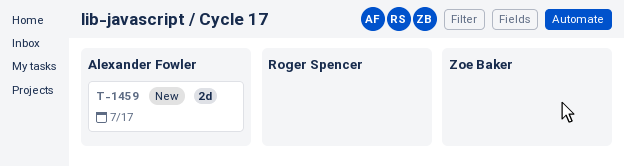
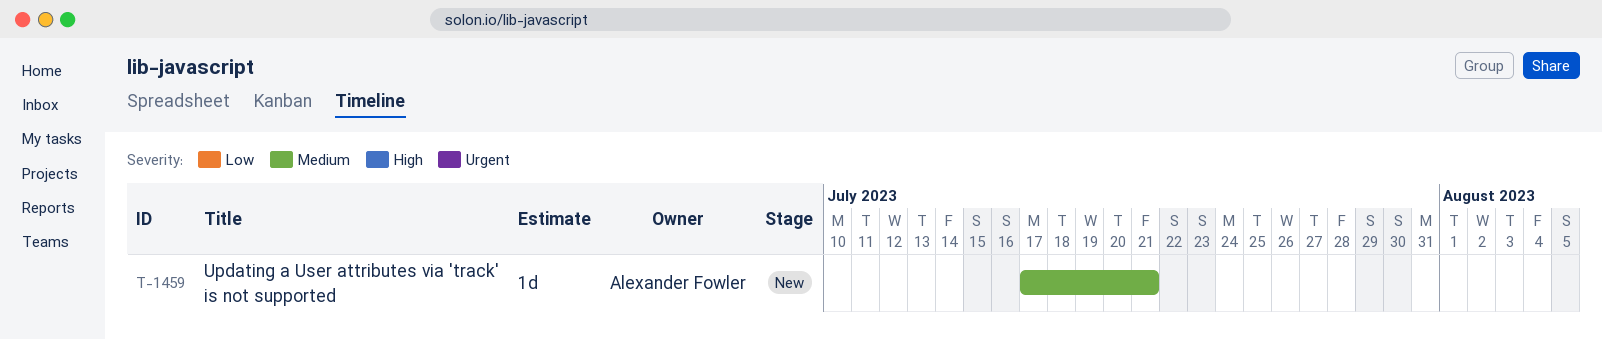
T-1459, estimate: 2d -> 1d
T-1459, due: Jul 17 -> Jul 21

